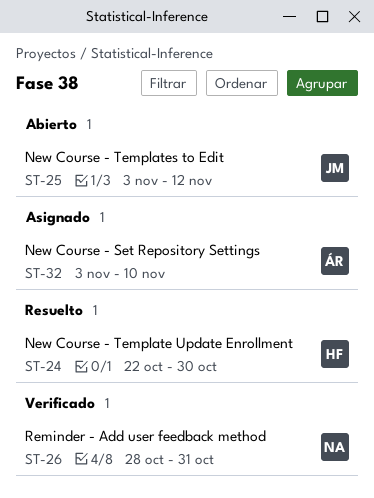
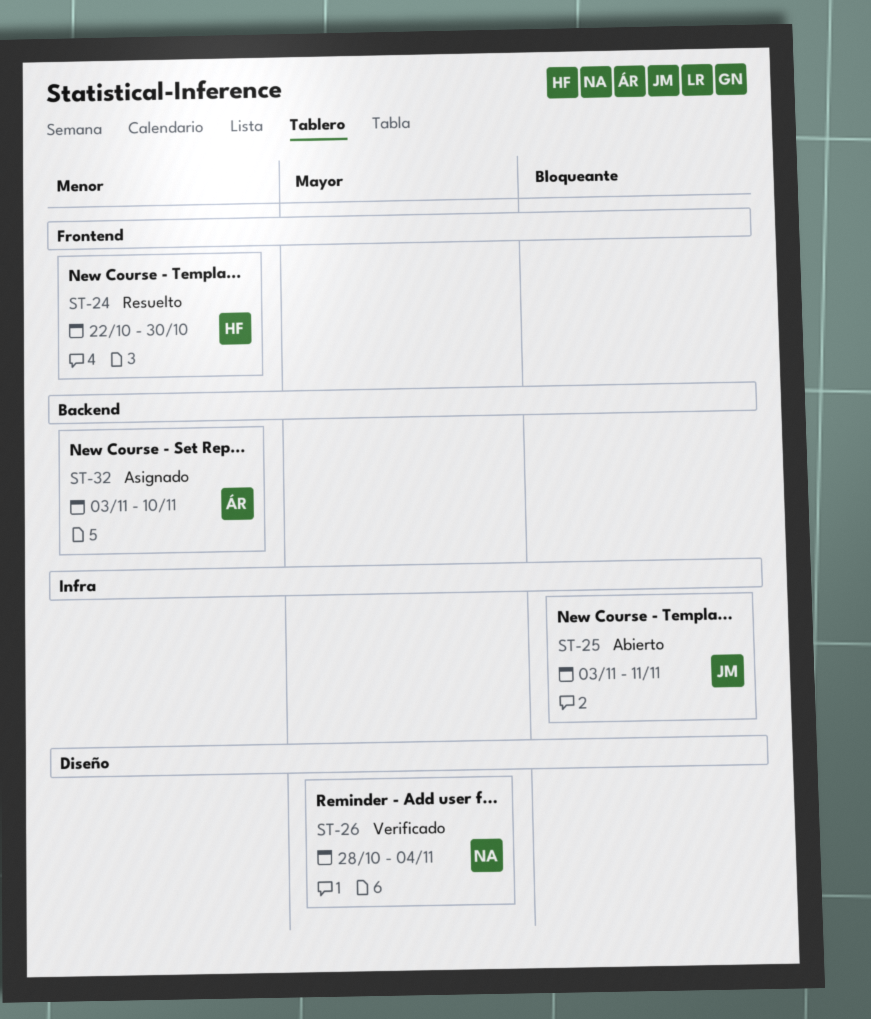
ST-25, due: Nov 12 -> Nov 11
ST-26, due: Oct 31 -> Nov 4

